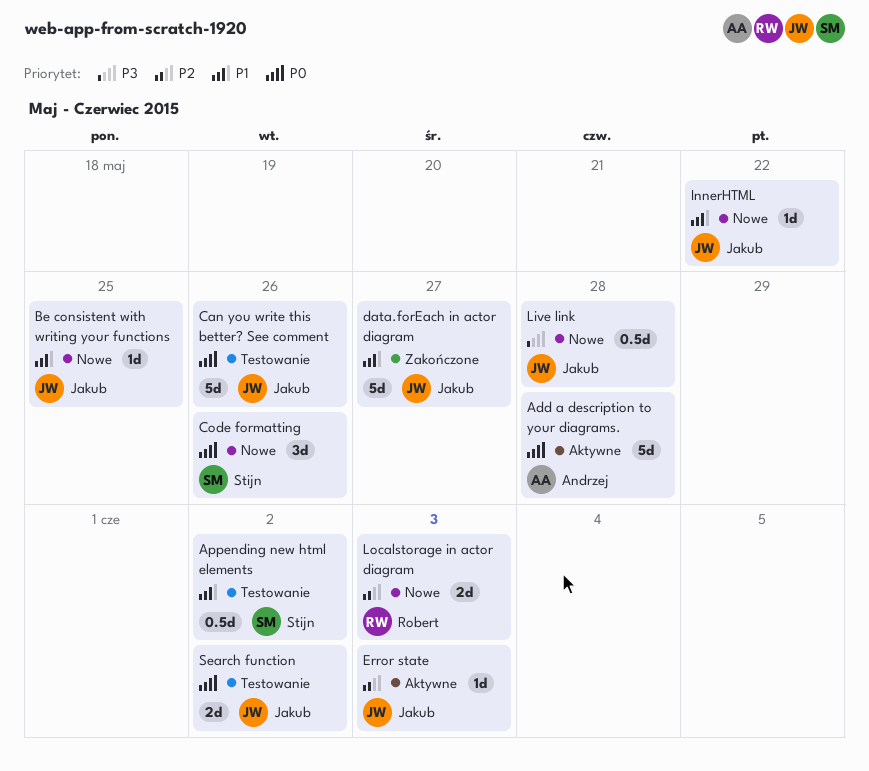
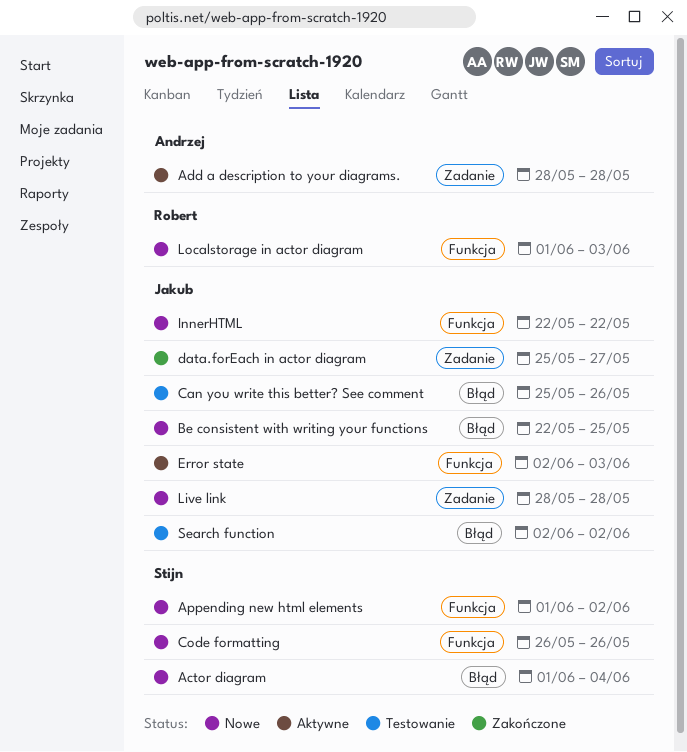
Actor diagram: none -> present
Appending new html elements, status: Testowanie -> Nowe

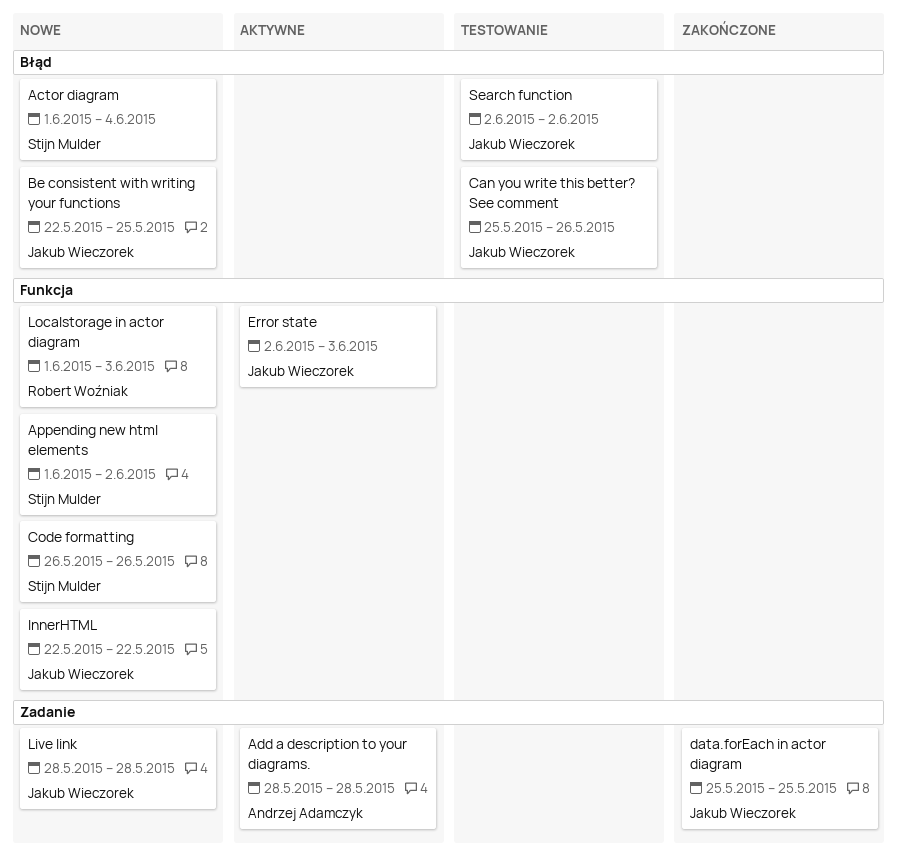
data.forEach in actor diagram, due: May 27 -> May 25

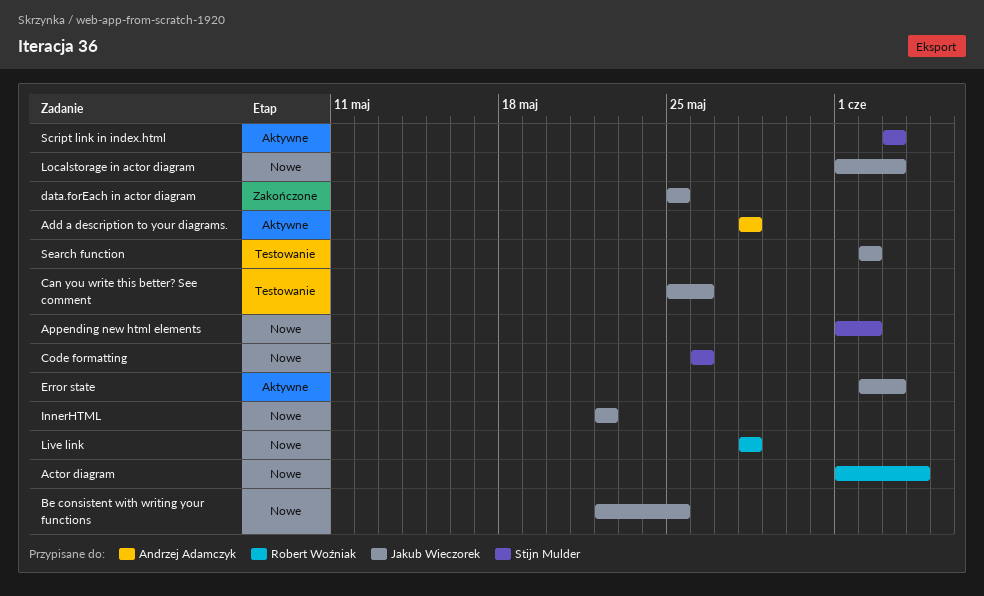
Actor diagram, owner: Stijn Mulder -> Robert Woźniak
Live link, owner: Jakub Wieczorek -> Robert Woźniak
Localstorage in actor diagram, owner: Robert Woźniak -> Jakub Wieczorek
Script link in index.html: none -> present

